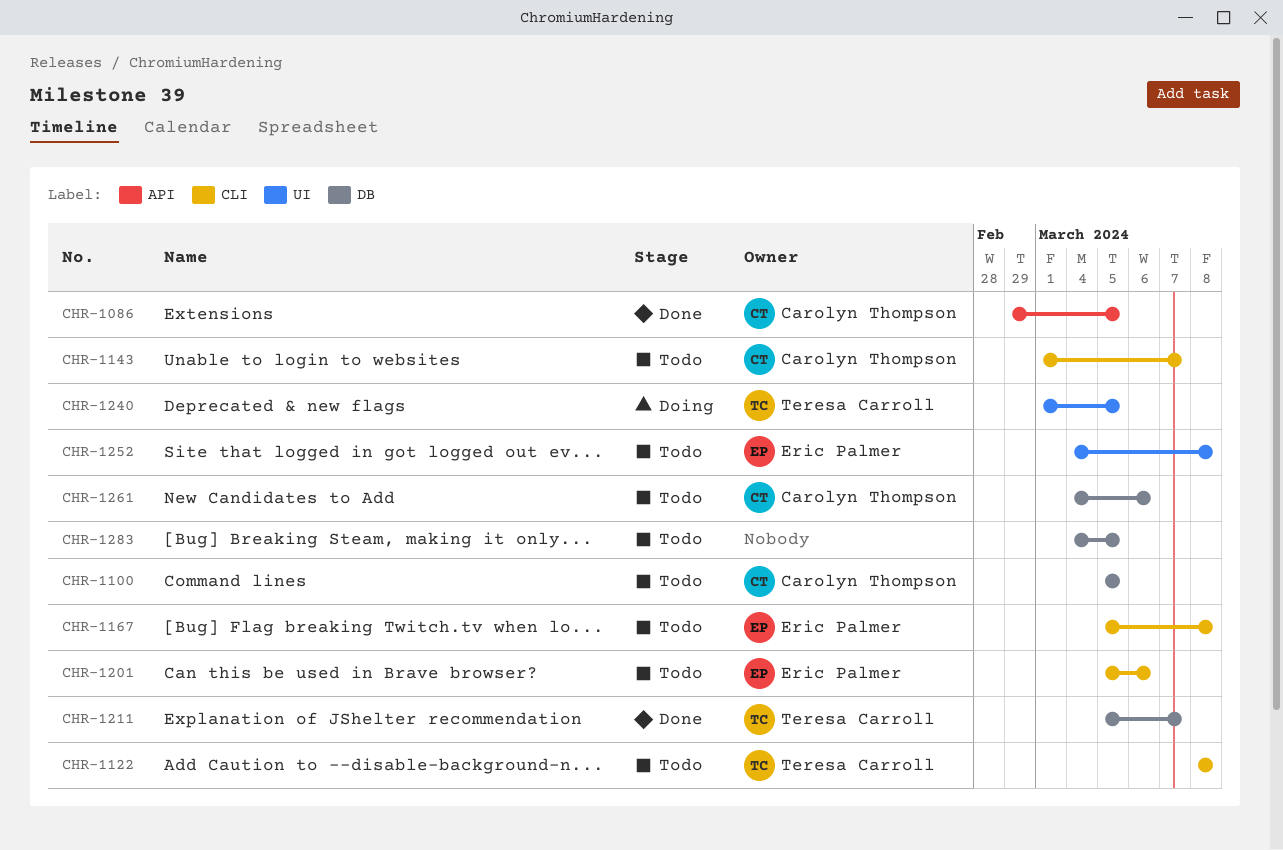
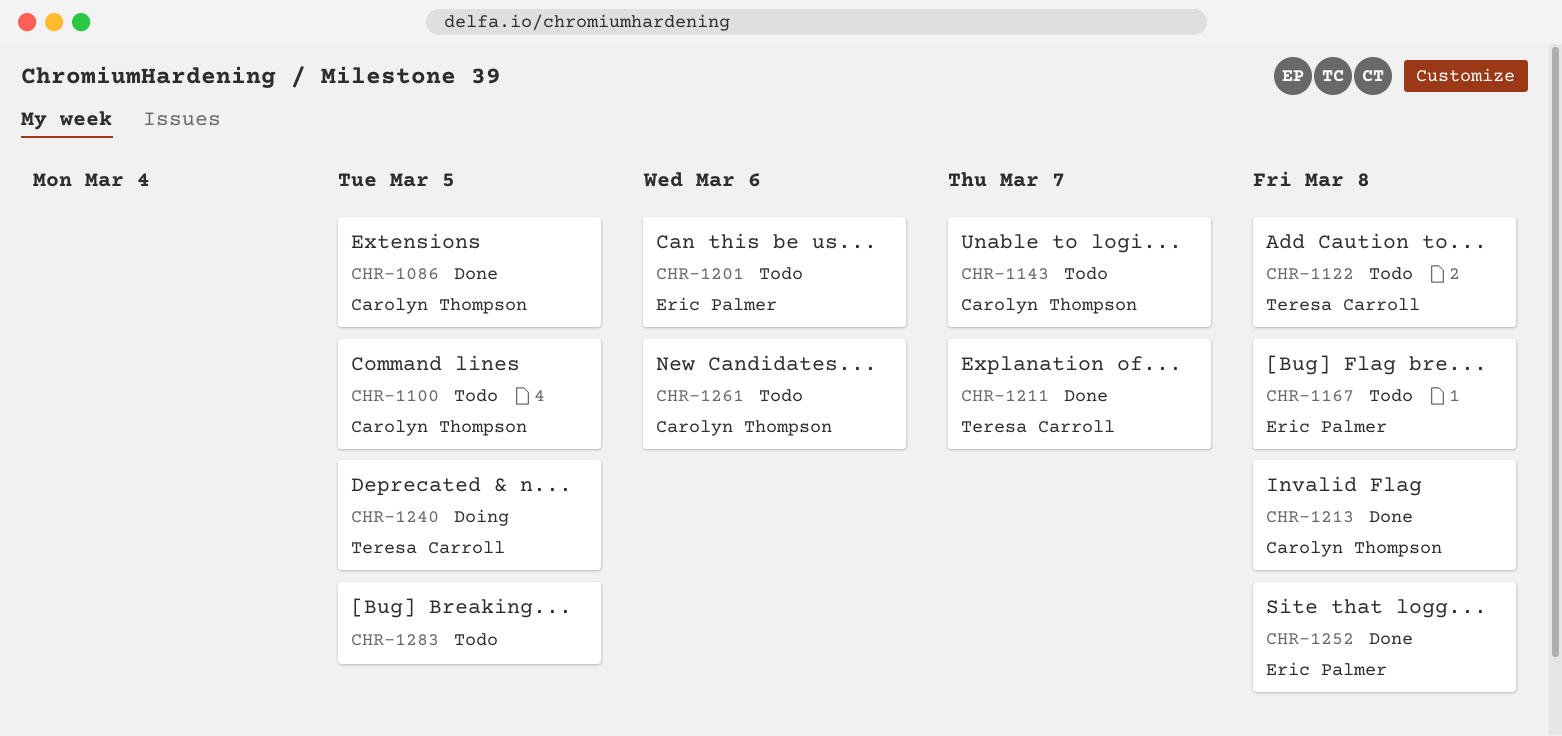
CHR-1213: none -> present
CHR-1252, status: Todo -> Done

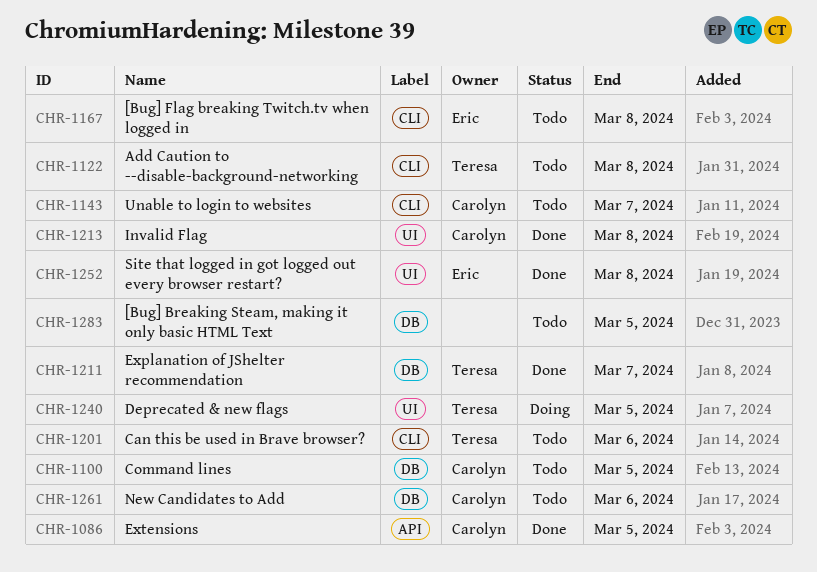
CHR-1201, owner: Eric Palmer -> Teresa Carroll

